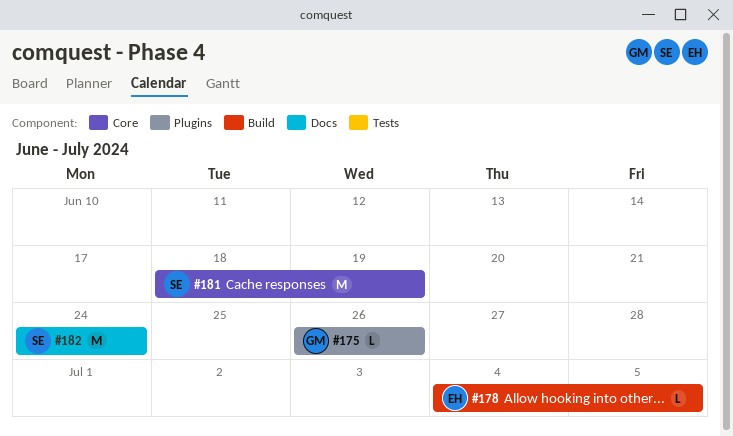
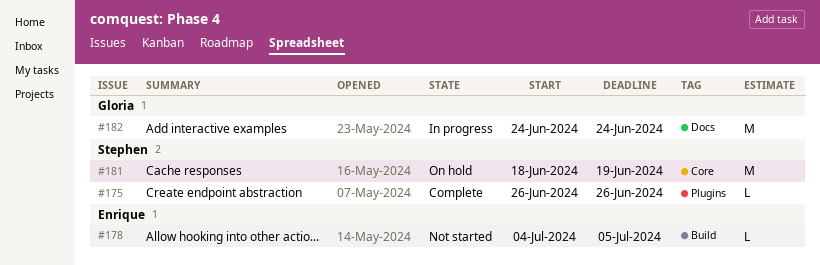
#175, owner: Gloria -> Stephen
#182, owner: Stephen -> Gloria

